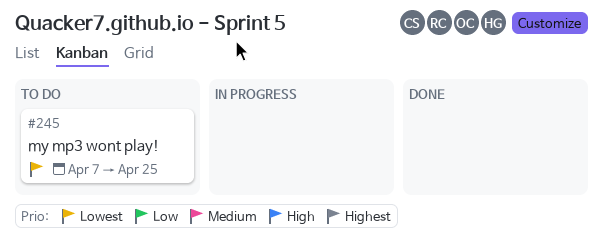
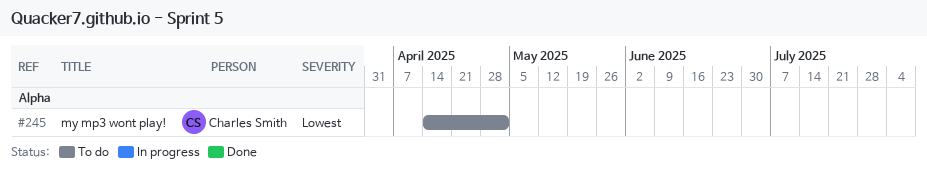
#245, start: Apr 7 -> Apr 14
#245, due: Apr 25 -> May 2

